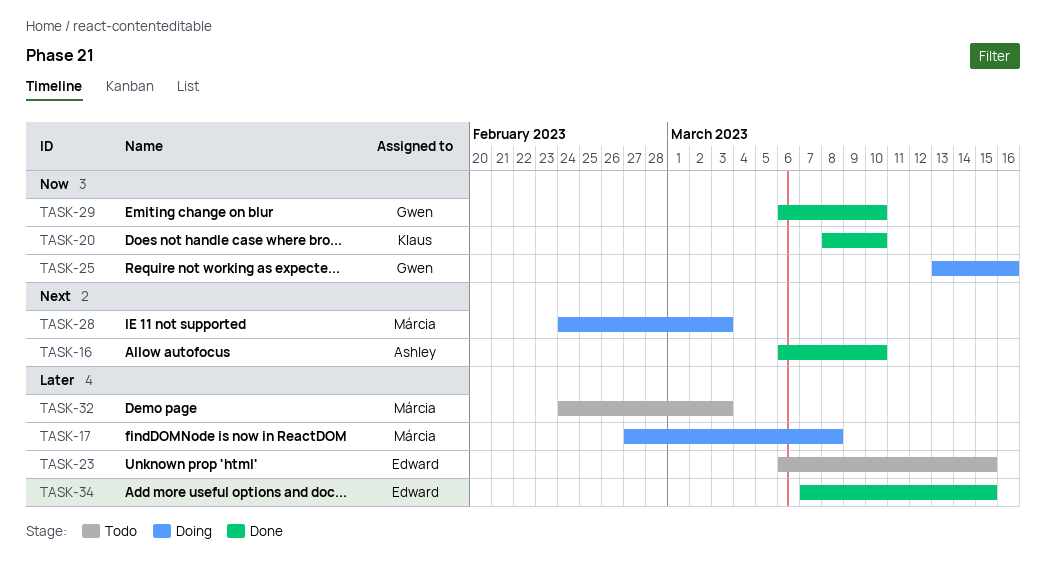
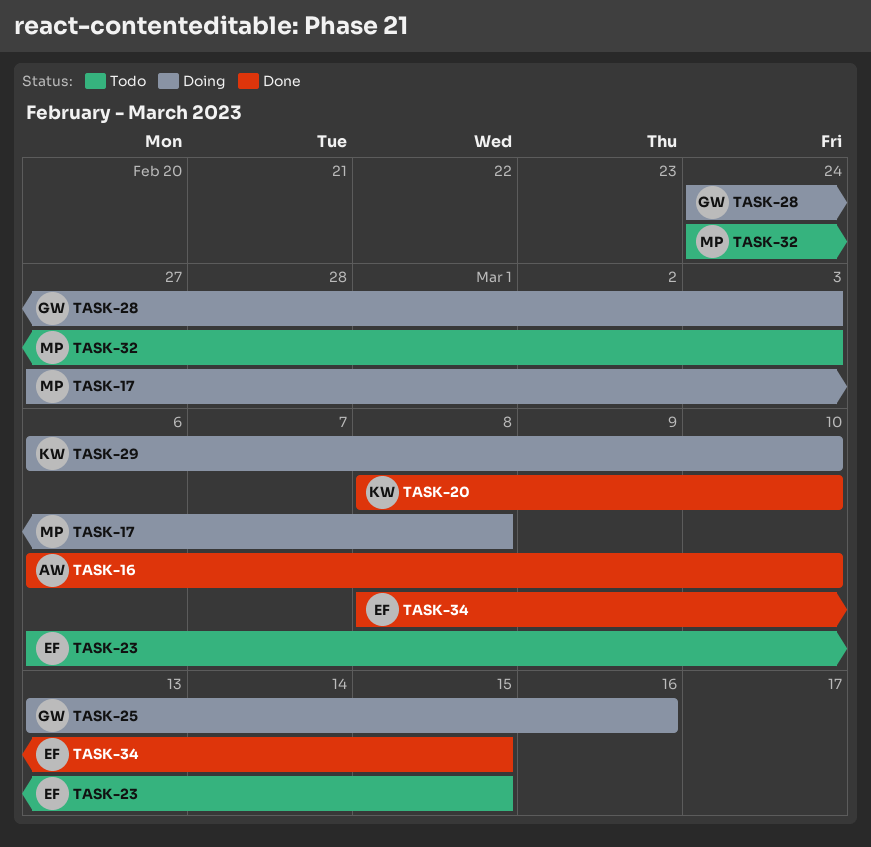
TASK-28, owner: Márcia -> Gwen
TASK-29, status: Done -> Doing
TASK-29, owner: Gwen -> Klaus
TASK-34, start: Mar 7 -> Mar 8

